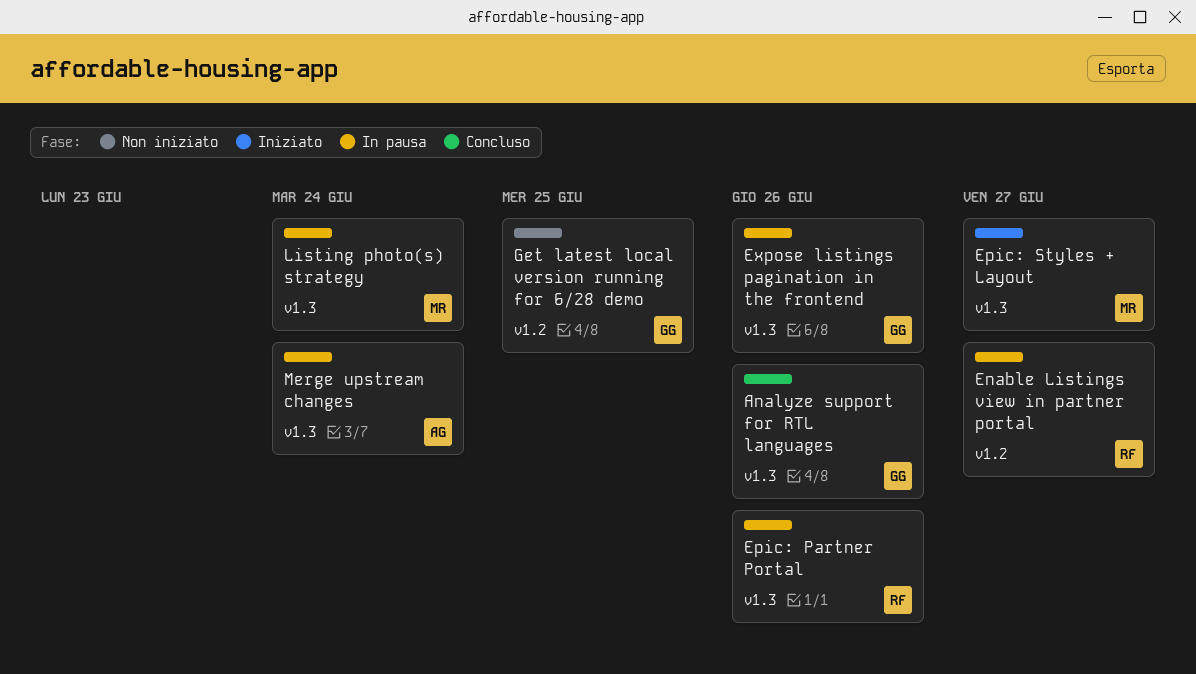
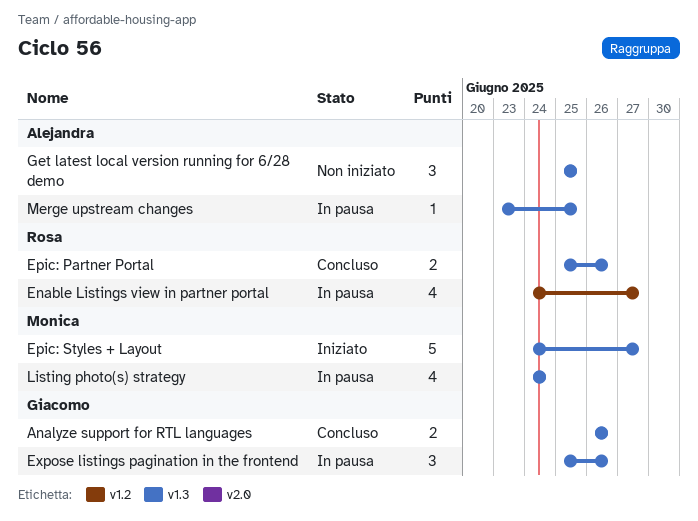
Epic: Partner Portal, status: In pausa -> Concluso
Get latest local version running for 6/28 demo, owner: Giacomo -> Alejandra
Get latest local version running for 6/28 demo, label: v1.2 -> v1.3
Merge upstream changes, due: Jun 24 -> Jun 25

